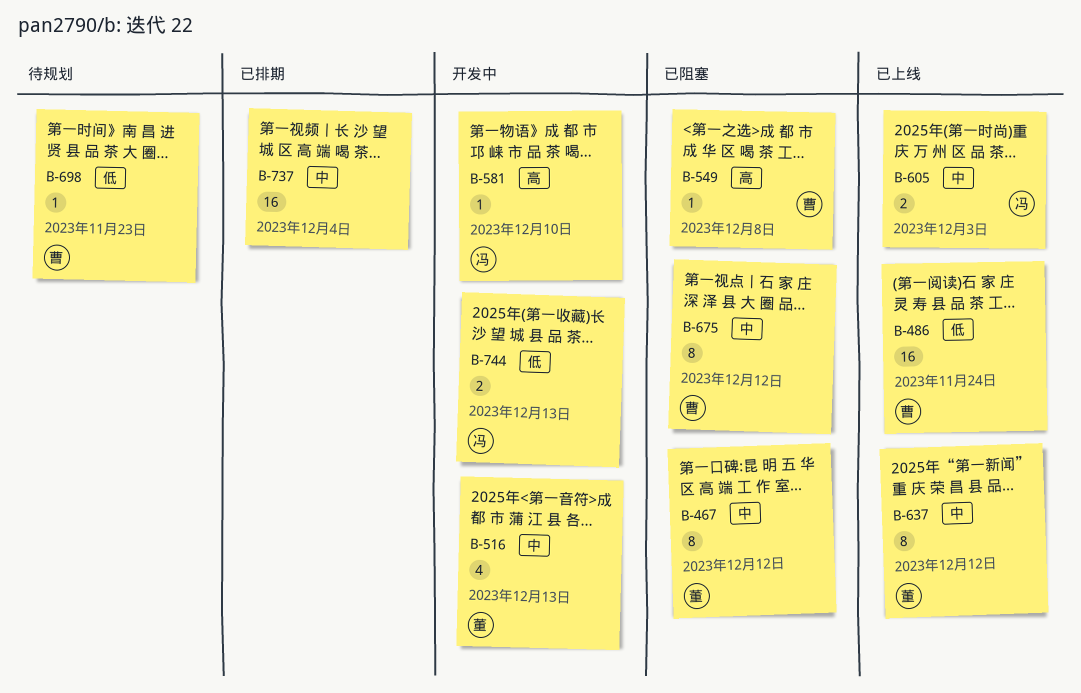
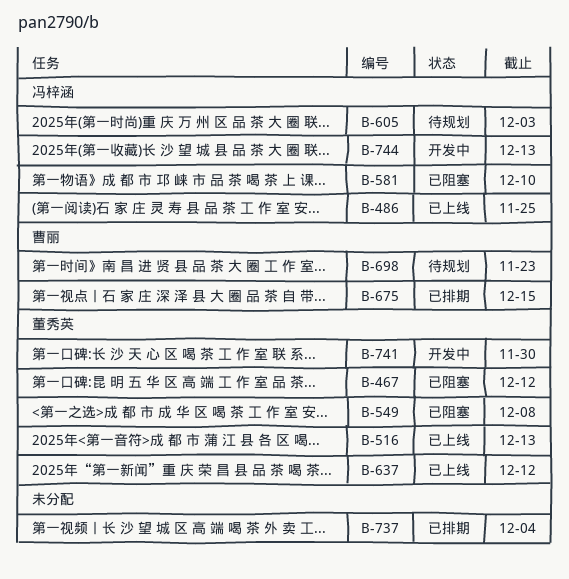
B-486, owner: 曹丽 -> 冯梓涵
B-486, due: Nov 24 -> Nov 25
B-516, status: 开发中 -> 已上线
B-549, owner: 曹丽 -> 董秀英
B-581, status: 开发中 -> 已阻塞
B-605, status: 已上线 -> 待规划
B-675, status: 已阻塞 -> 已排期
B-675, due: Dec 12 -> Dec 15
B-741: none -> present

